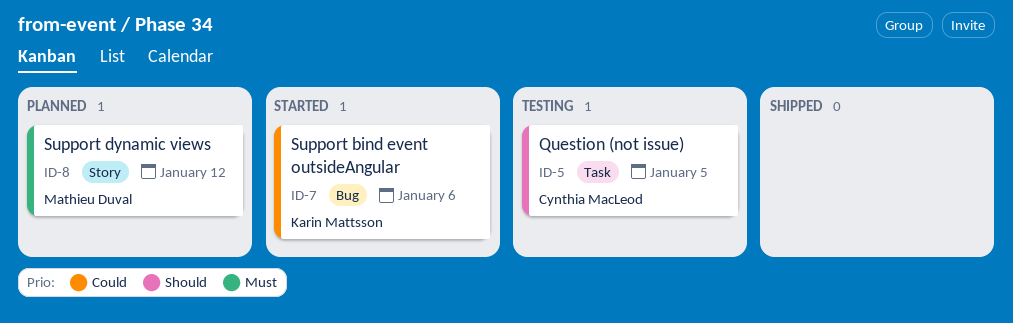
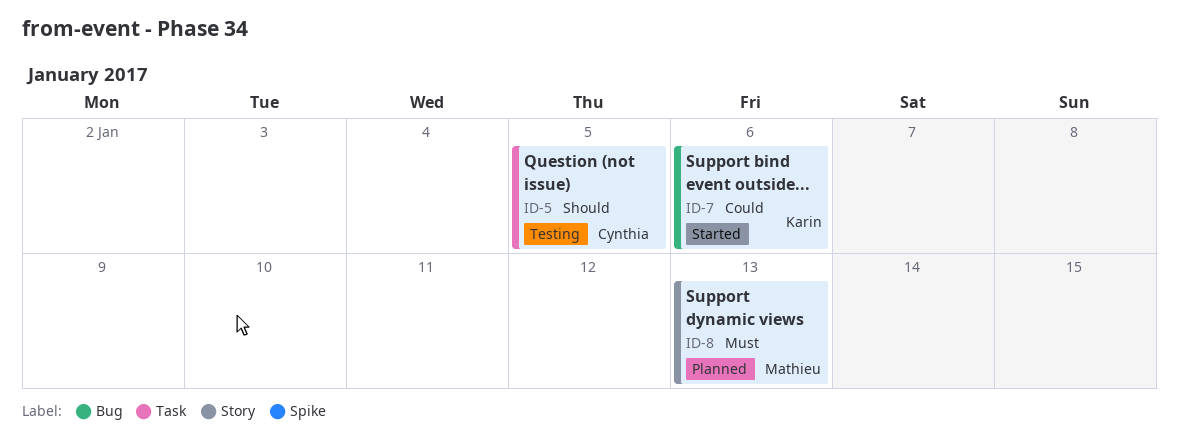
ID-8, due: Jan 12 -> Jan 13

